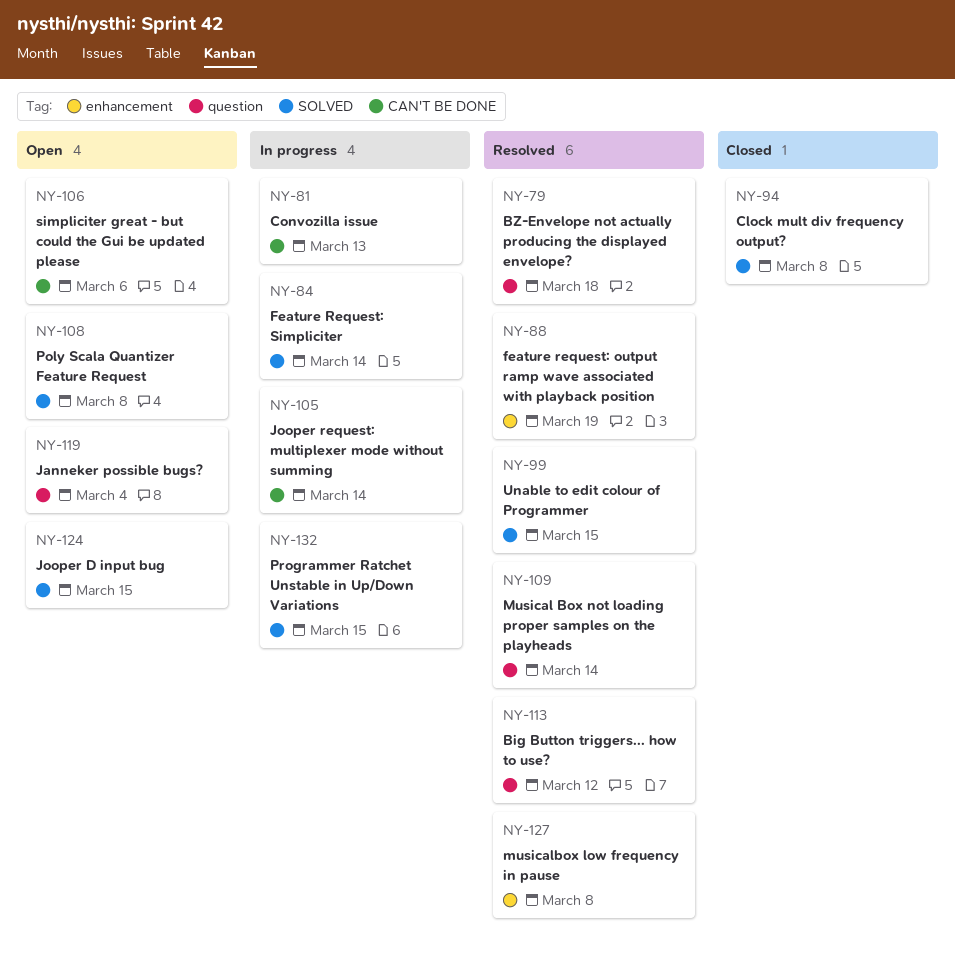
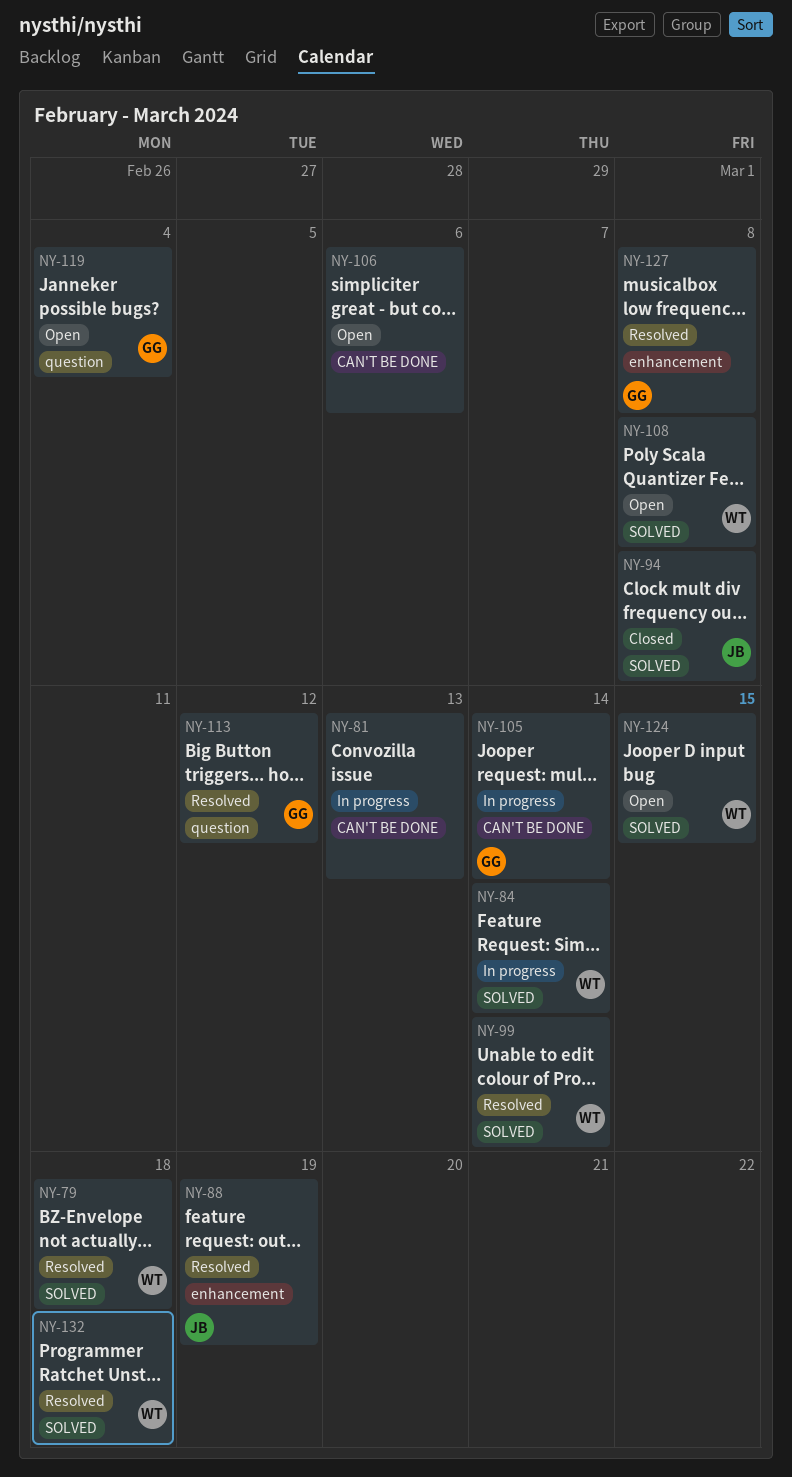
NY-79, label: question -> SOLVED
NY-99, due: Mar 15 -> Mar 14
NY-109: present -> none
NY-132, status: In progress -> Resolved
NY-132, due: Mar 15 -> Mar 18

